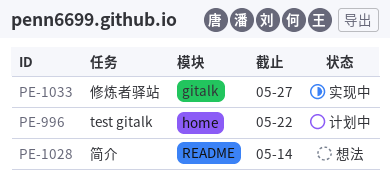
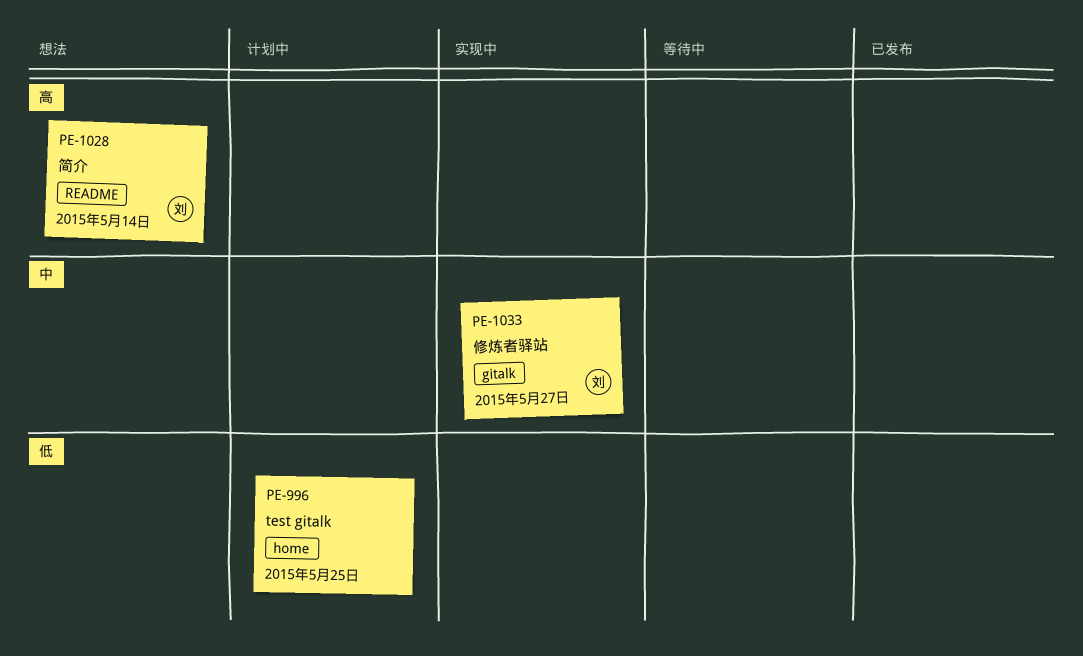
PE-996, due: May 22 -> May 25

